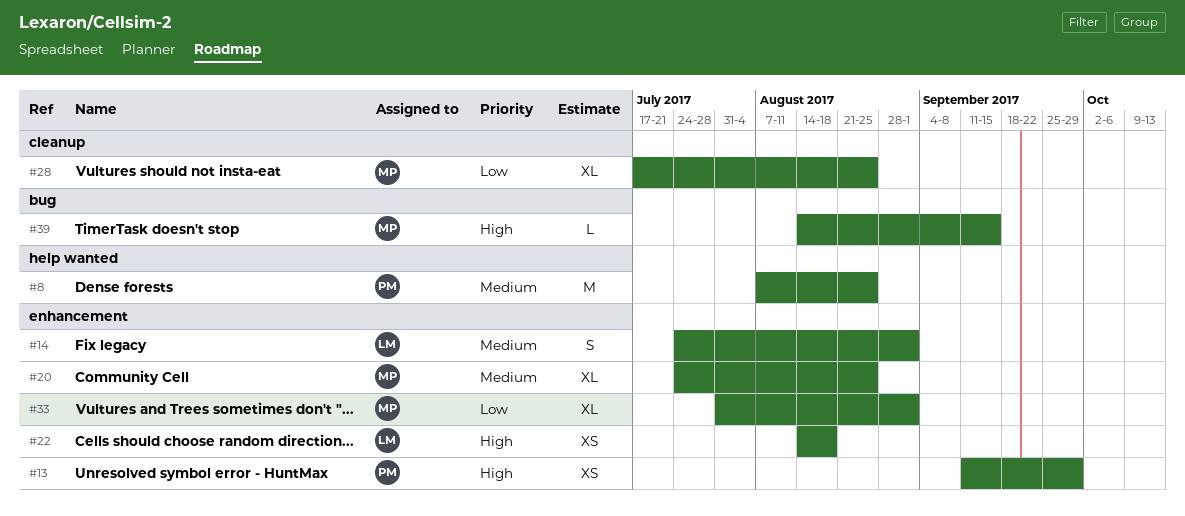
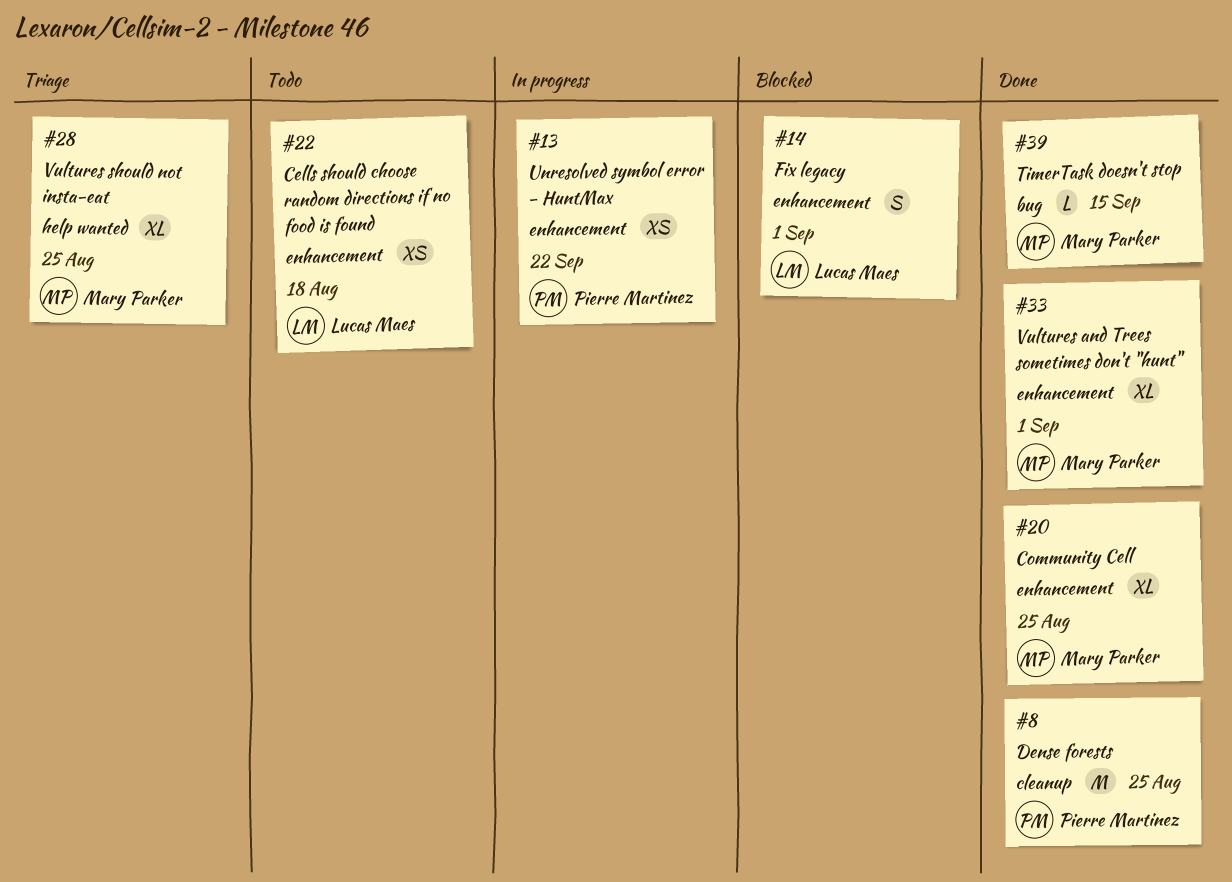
#8, label: help wanted -> cleanup
#13, due: Sep 29 -> Sep 22
#28, label: cleanup -> help wanted

